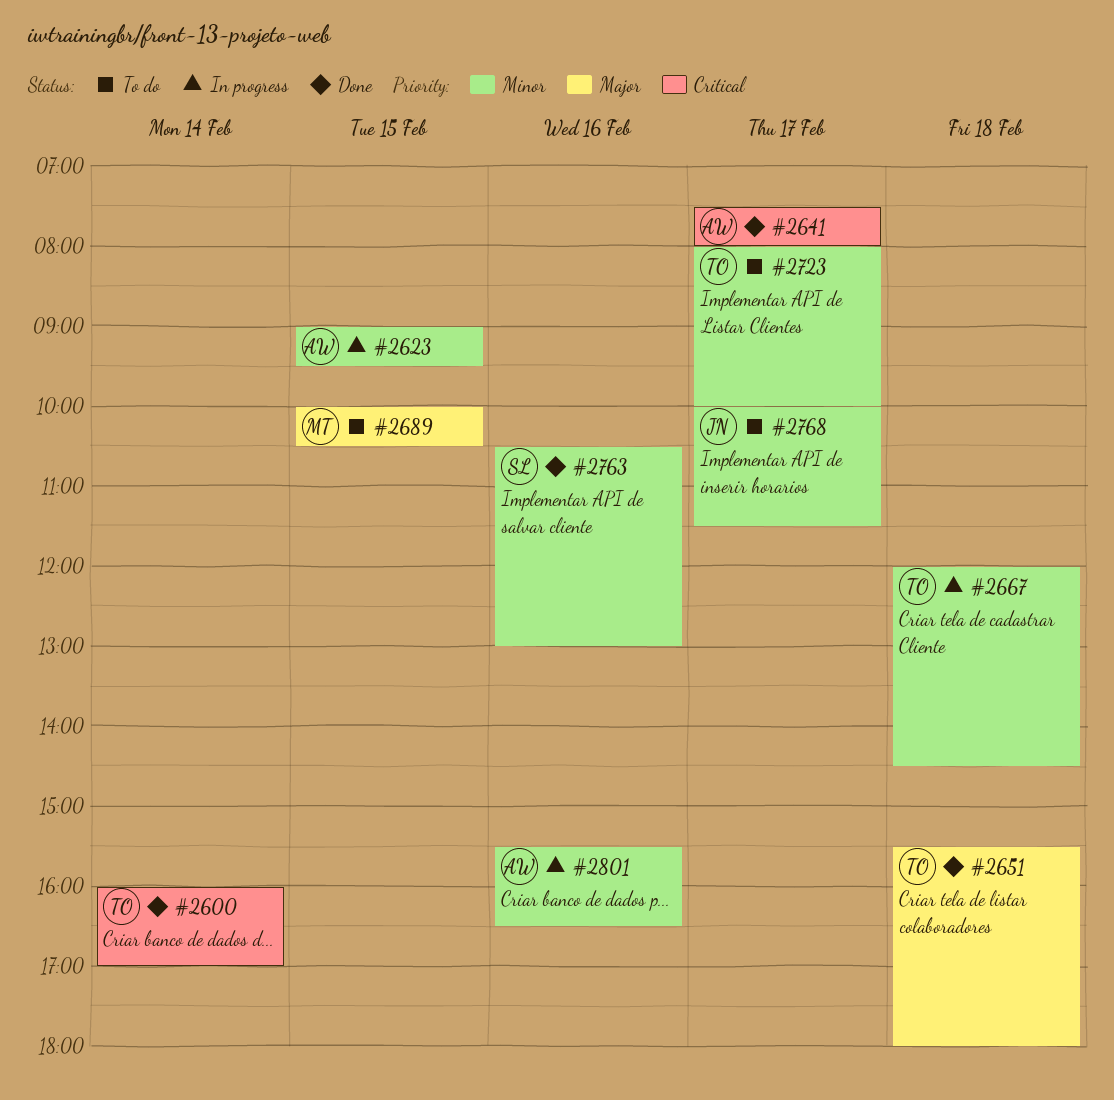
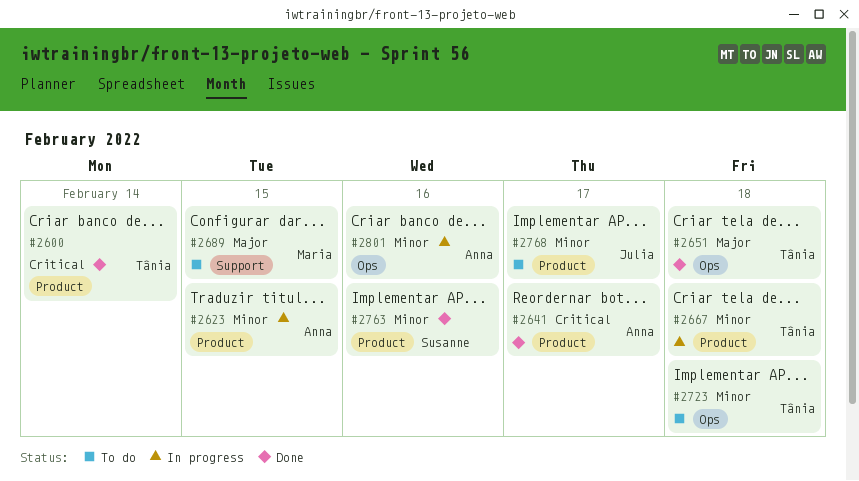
#2723, day: Feb 17 -> Feb 18

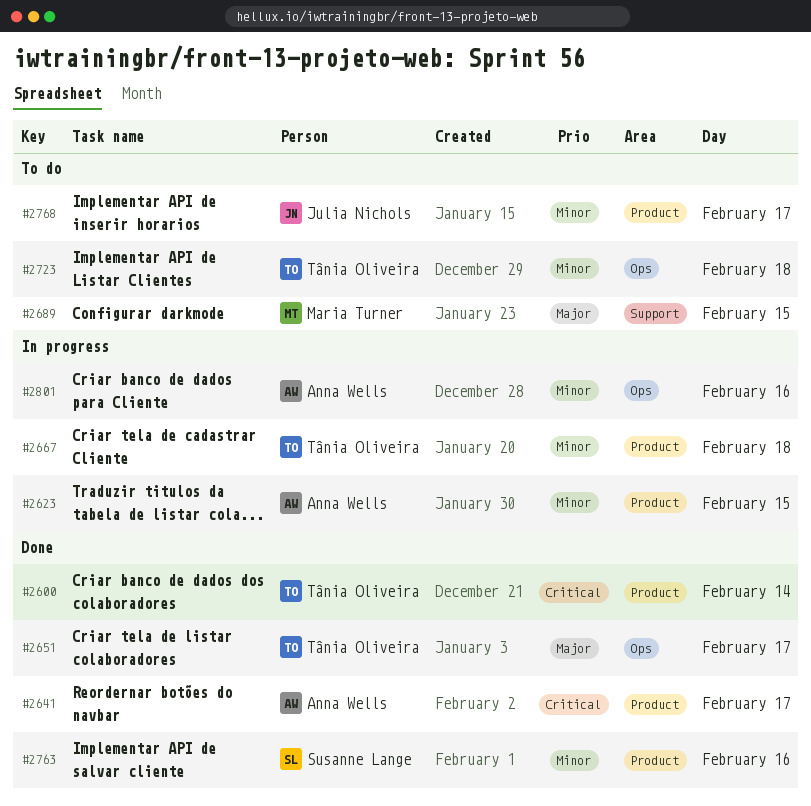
#2651, day: Feb 18 -> Feb 17

